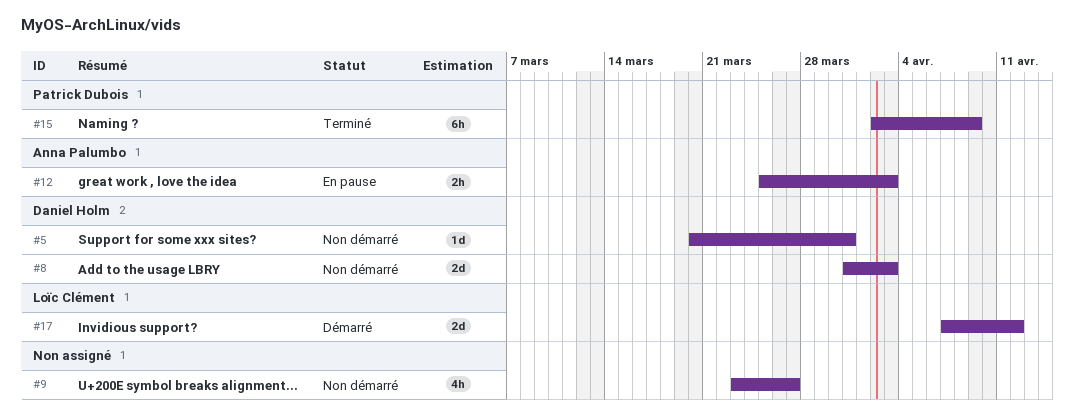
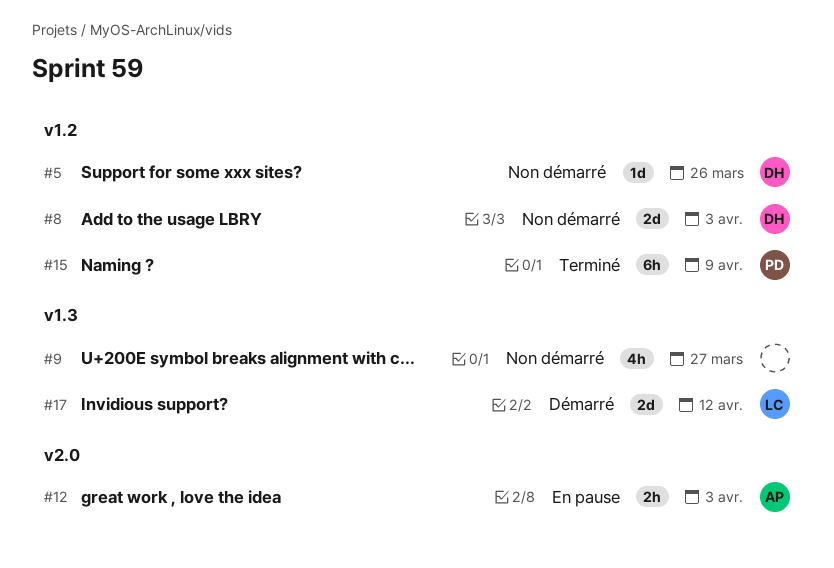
#5, due: Mar 31 -> Mar 26

